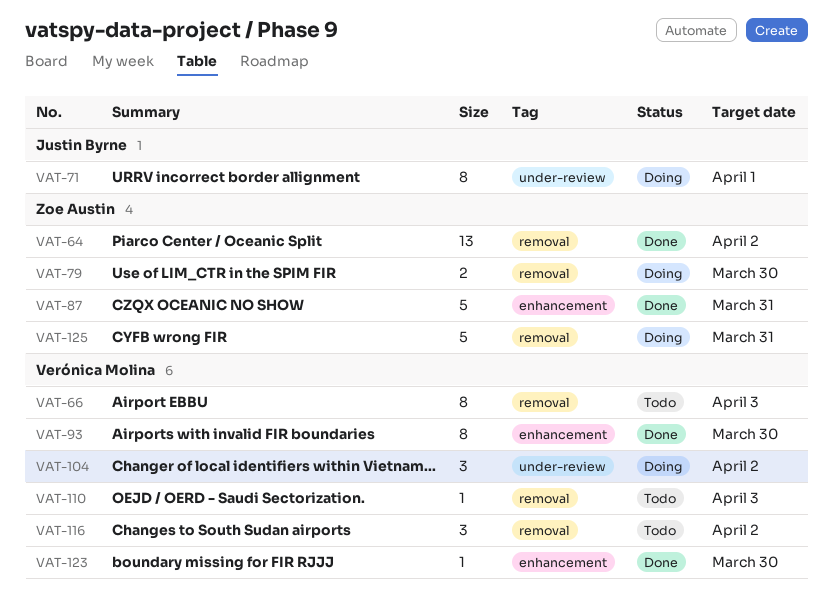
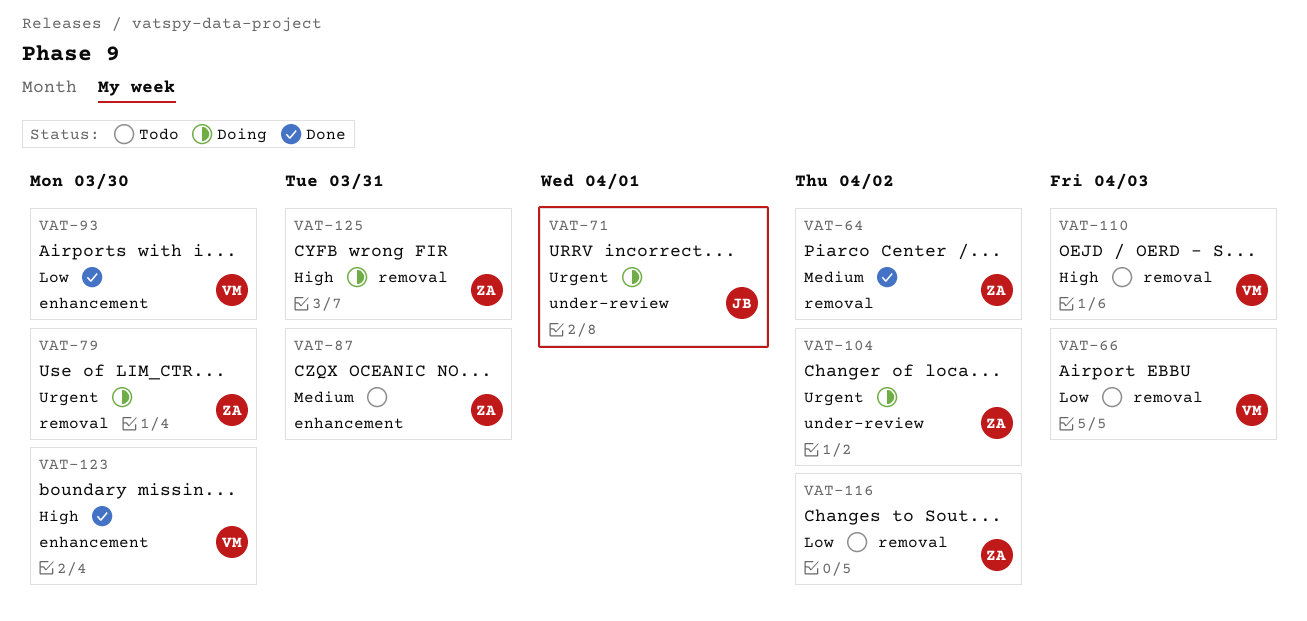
VAT-87, status: Done -> Todo
VAT-104, owner: Verónica Molina -> Zoe Austin
VAT-116, owner: Verónica Molina -> Zoe Austin

